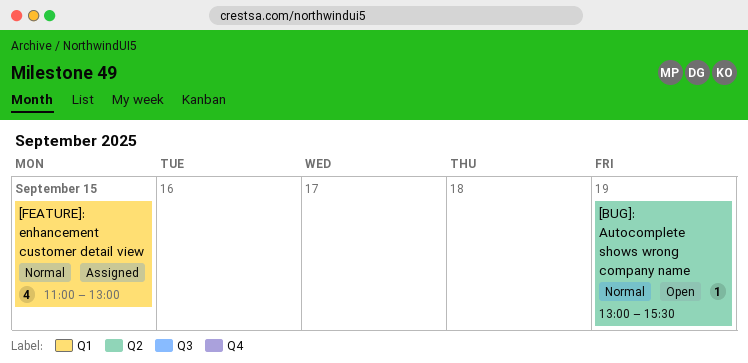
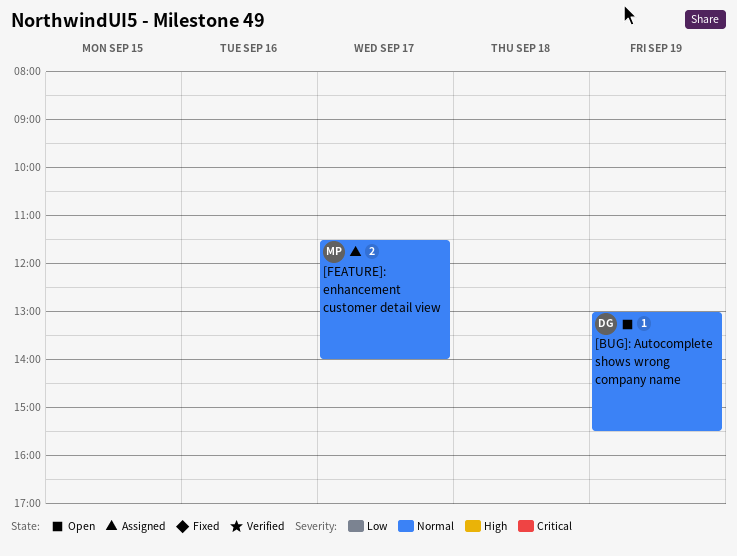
[FEATURE]: enhancement customer detail view, estimate: 4 -> 2
[FEATURE]: enhancement customer detail view, day: Sep 15 -> Sep 17
[FEATURE]: enhancement customer detail view, begins: 11:00 -> 11:30
[FEATURE]: enhancement customer detail view, ends: 13:00 -> 14:00

